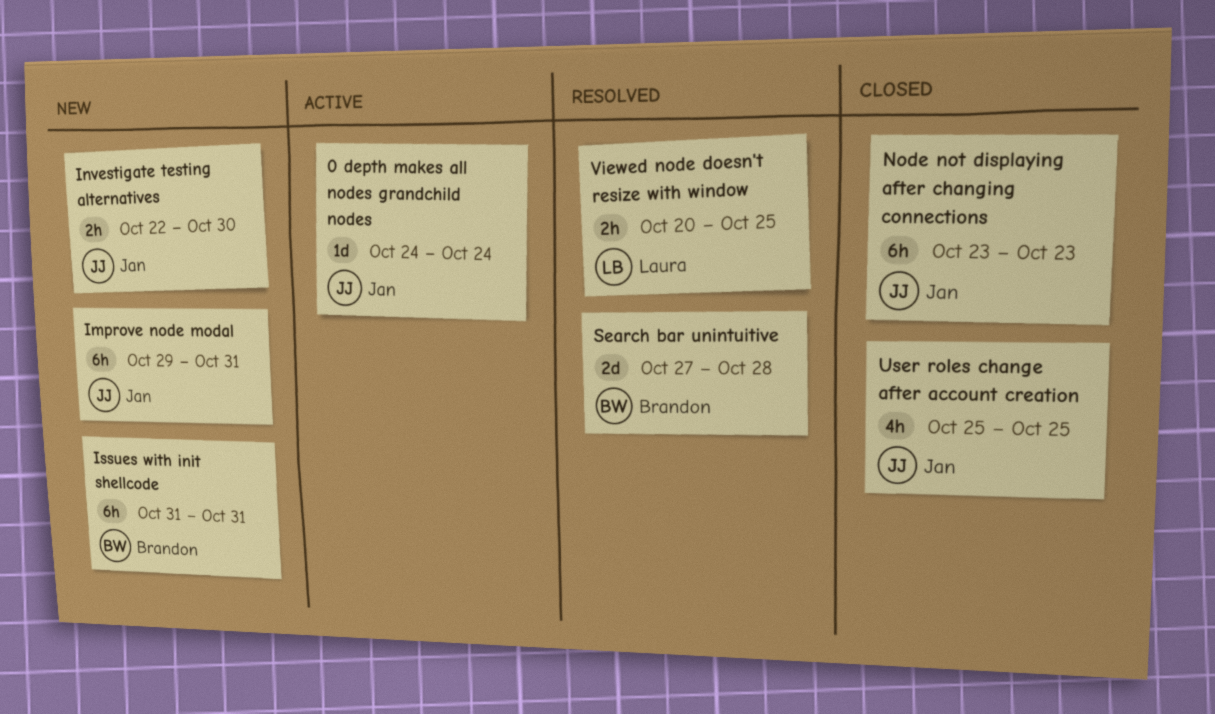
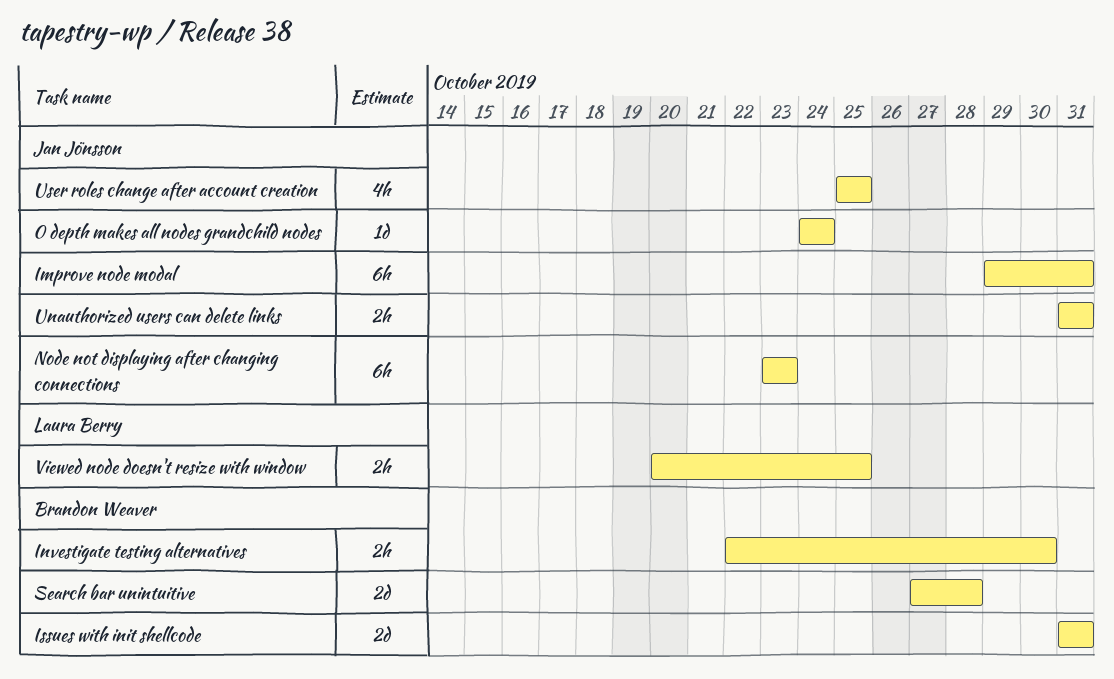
Investigate testing alternatives, owner: Jan Jönsson -> Brandon Weaver
Issues with init shellcode, estimate: 6h -> 2d
Unauthorized users can delete links: none -> present

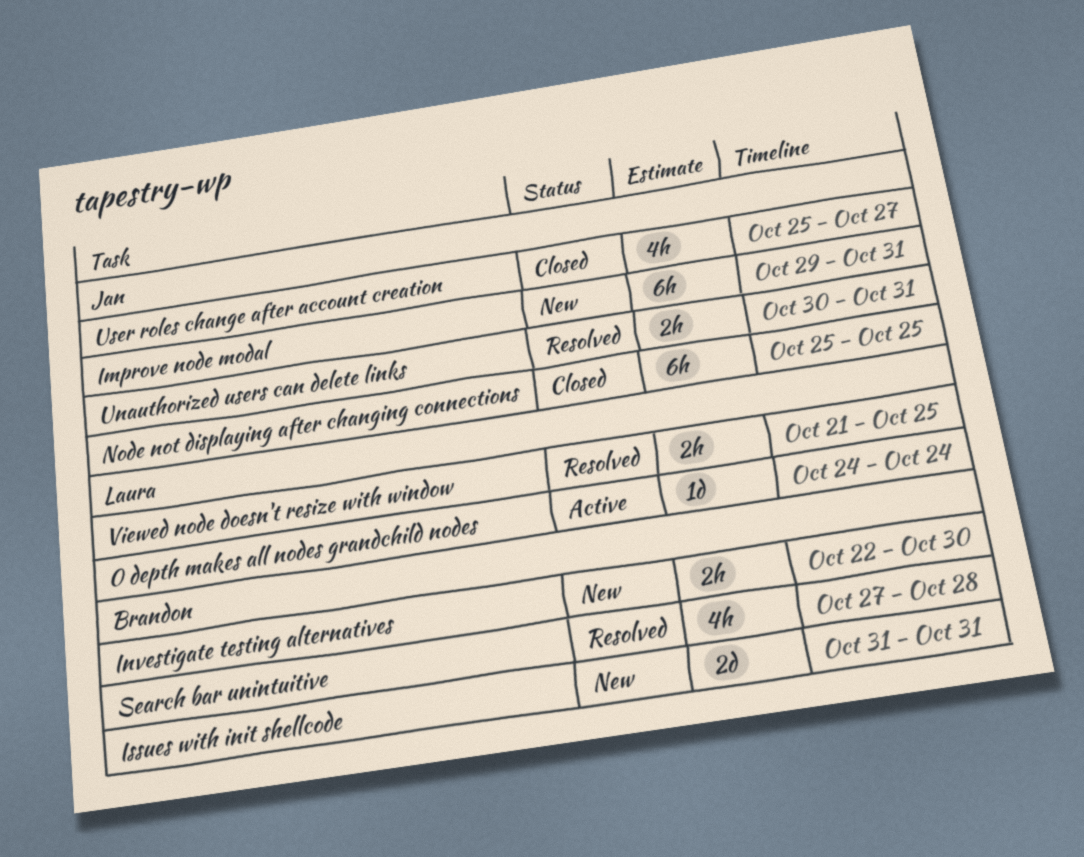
0 depth makes all nodes grandchild nodes, owner: Jan Jönsson -> Laura Berry
Node not displaying after changing connections, start: Oct 23 -> Oct 25
Node not displaying after changing connections, due: Oct 23 -> Oct 25
Search bar unintuitive, estimate: 2d -> 4h
Unauthorized users can delete links, start: Oct 31 -> Oct 30
User roles change after account creation, due: Oct 25 -> Oct 27
Viewed node doesn't resize with window, start: Oct 20 -> Oct 21

